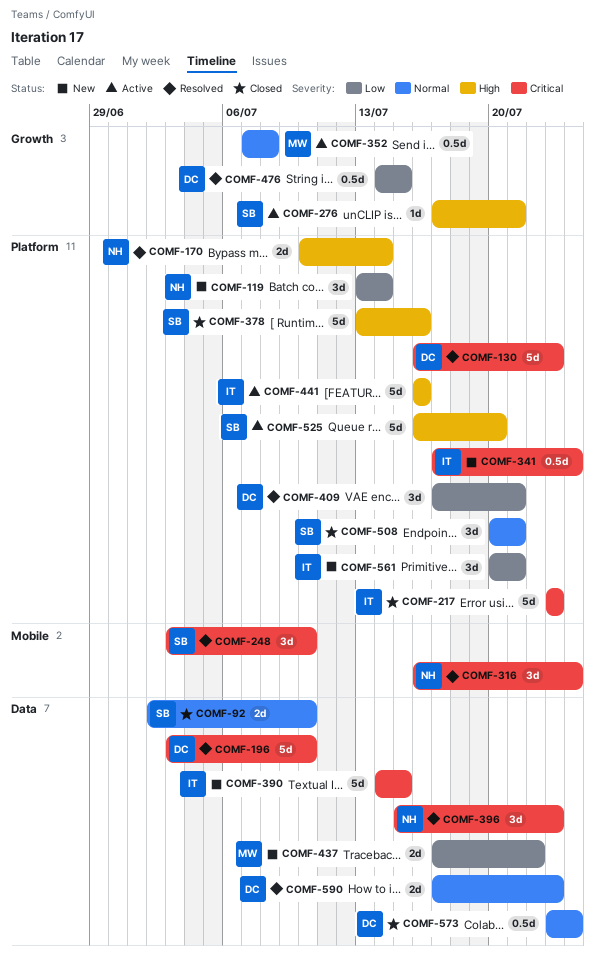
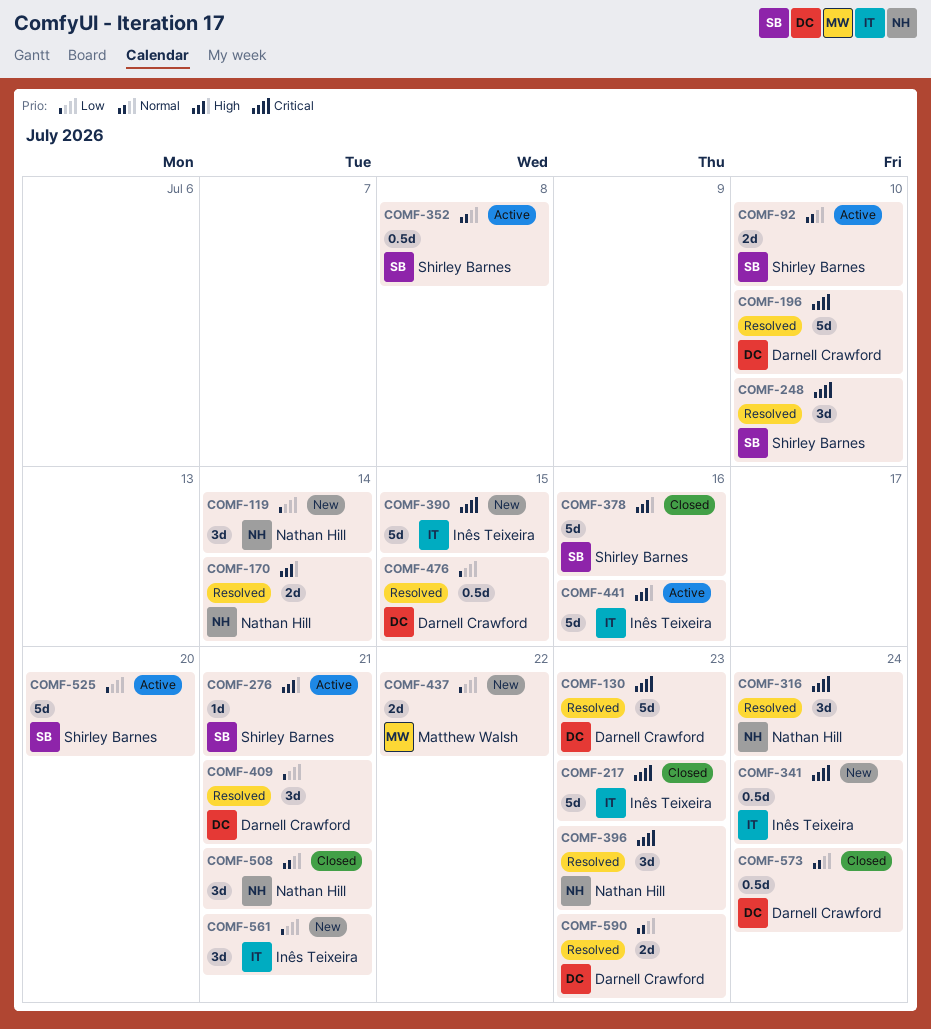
COMF-92, status: Closed -> Active
COMF-352, owner: Matthew Walsh -> Shirley Barnes
COMF-508, owner: Shirley Barnes -> Nathan Hill
COMF-525, priority: High -> Low

